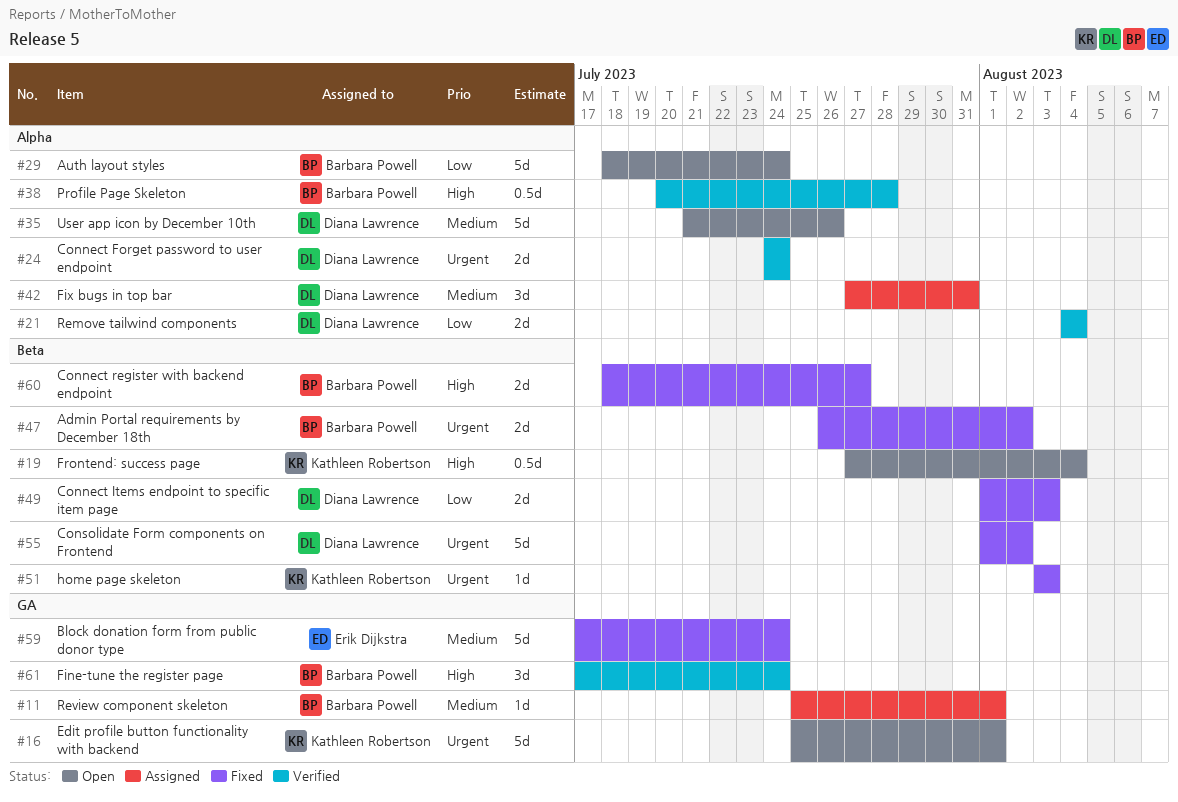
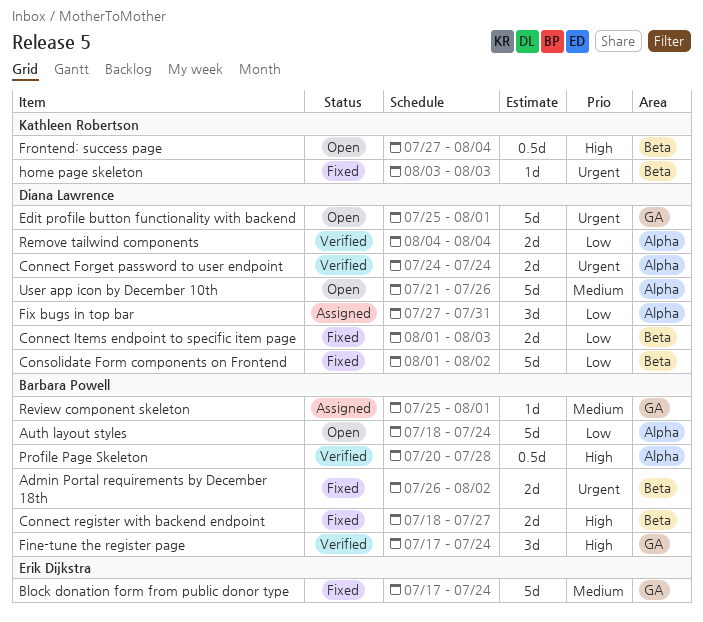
Consolidate Form components on Frontend, priority: Urgent -> Low
Edit profile button functionality with backend, owner: Kathleen Robertson -> Diana Lawrence
Fix bugs in top bar, priority: Medium -> Low

